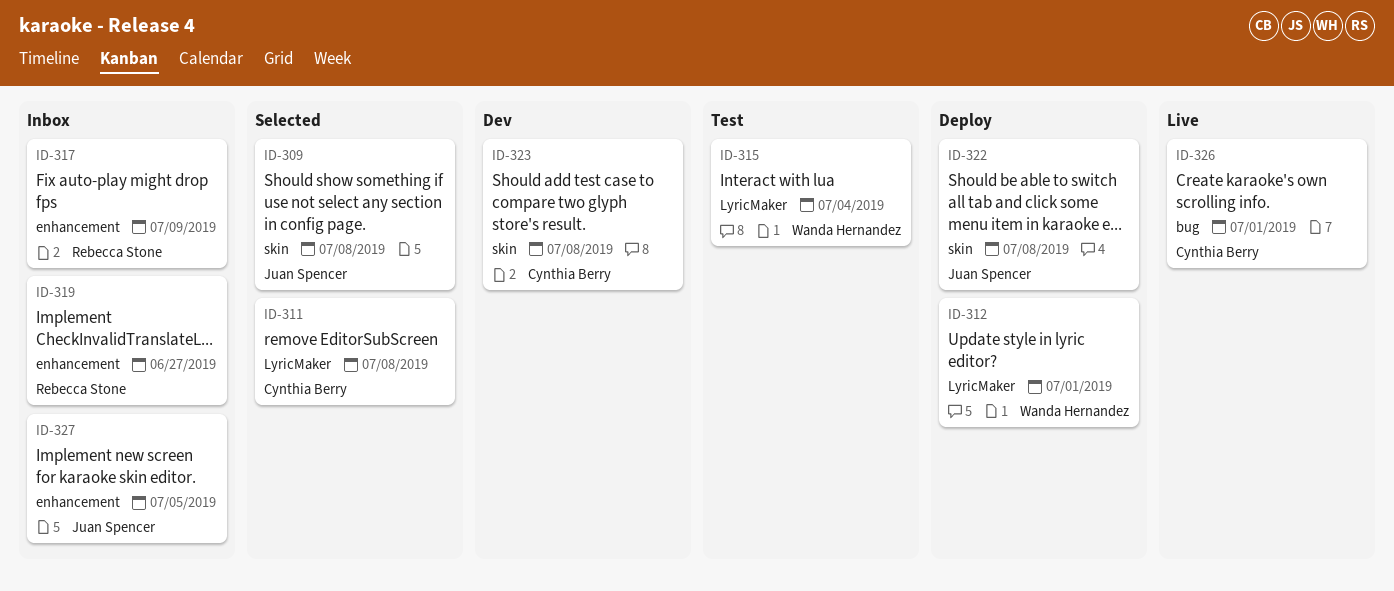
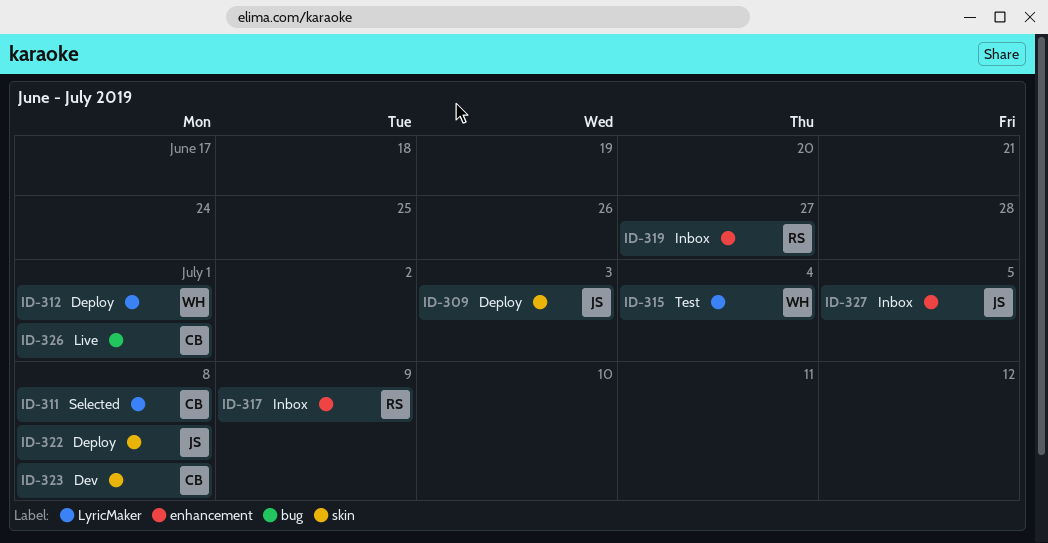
ID-309, status: Selected -> Deploy
ID-309, due: Jul 8 -> Jul 3

